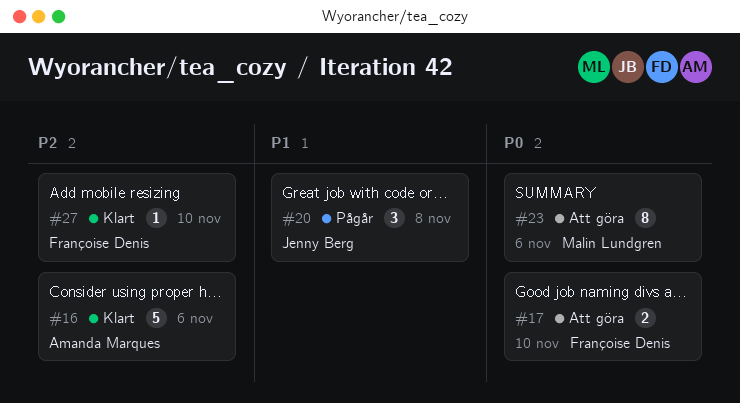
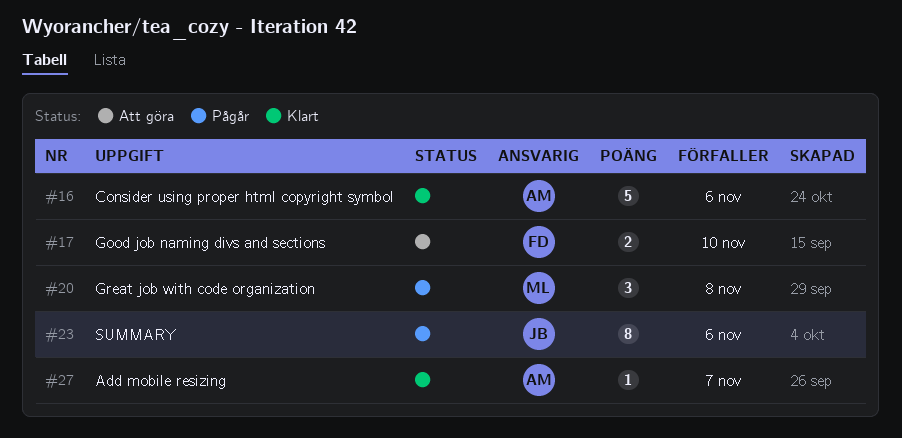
#20, owner: Jenny Berg -> Malin Lundgren
#23, status: Att göra -> Pågår
#23, owner: Malin Lundgren -> Jenny Berg
#27, owner: Françoise Denis -> Amanda Marques
#27, due: Nov 10 -> Nov 7

